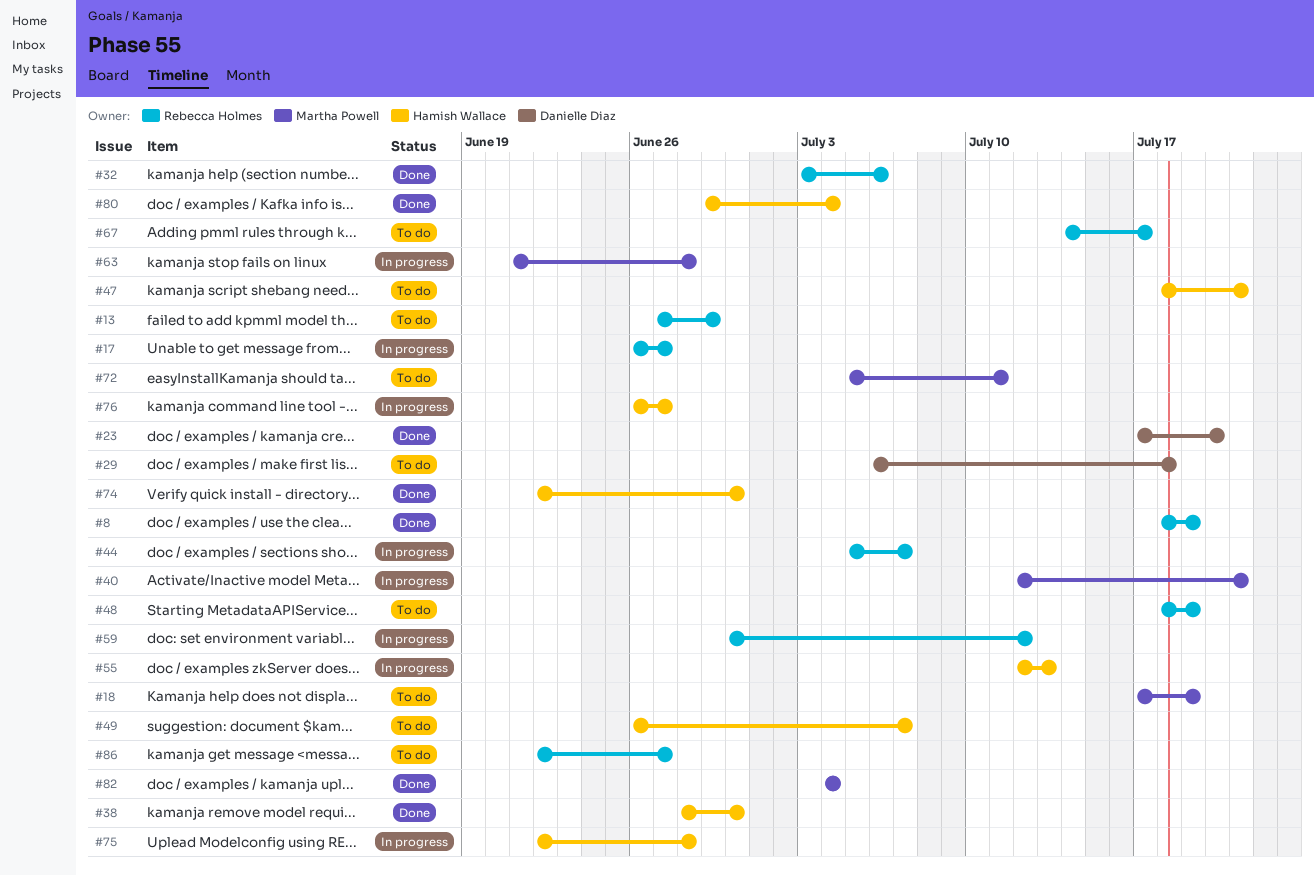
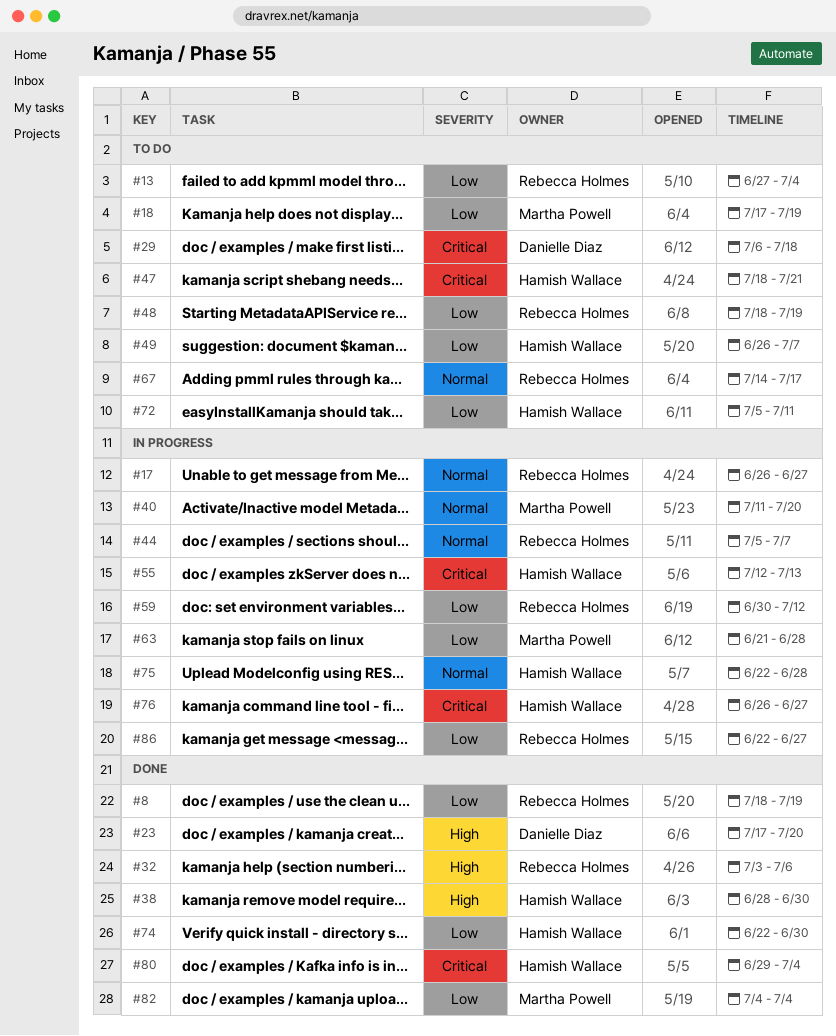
#13, due: Jun 29 -> Jul 4
#40, start: Jul 12 -> Jul 11
#40, due: Jul 21 -> Jul 20
#72, owner: Martha Powell -> Hamish Wallace
#86, status: To do -> In progress

